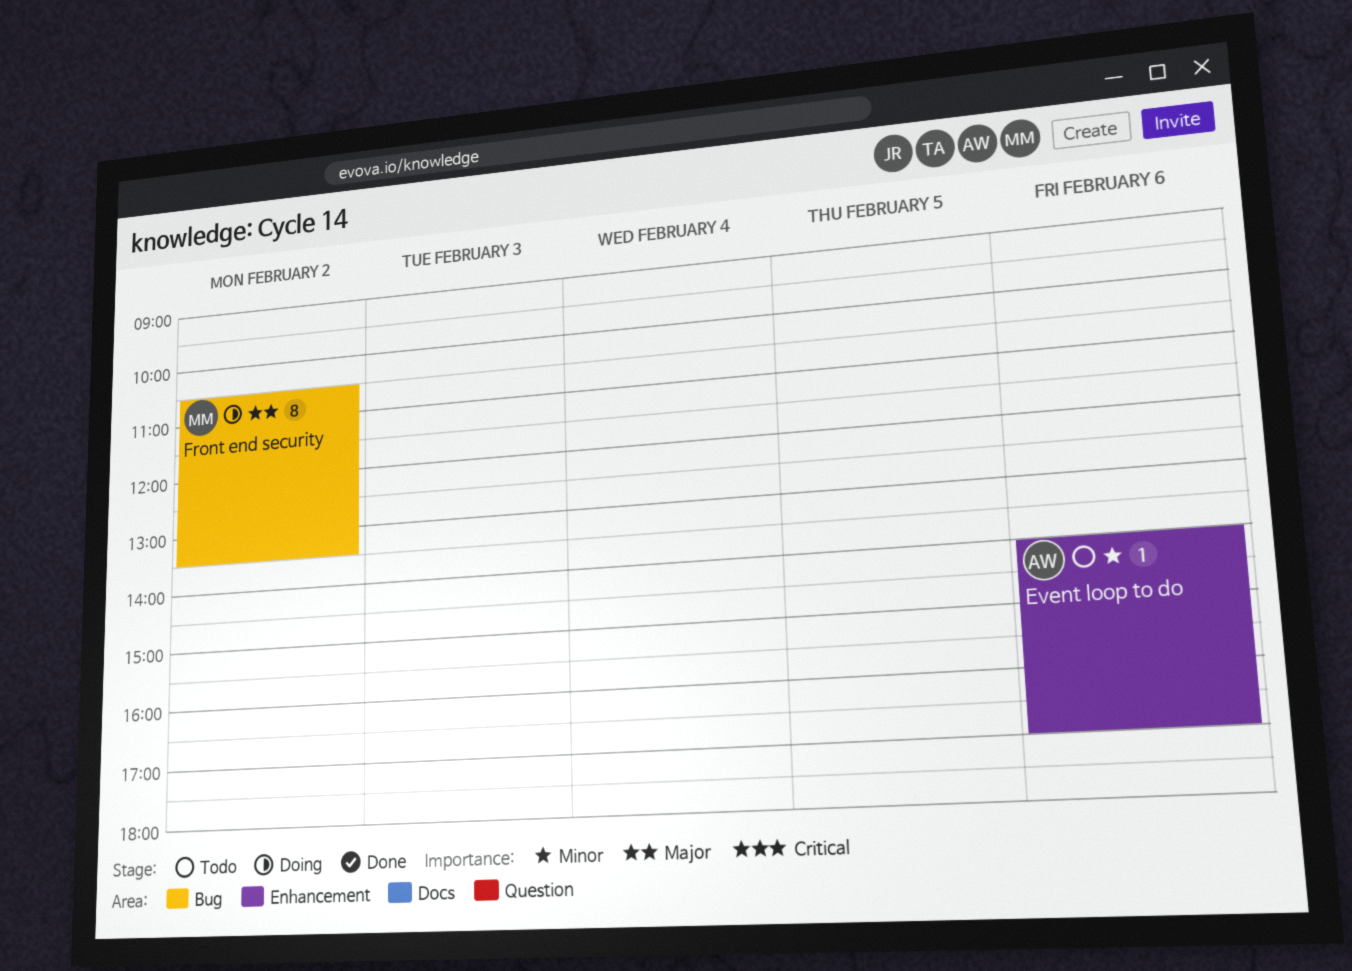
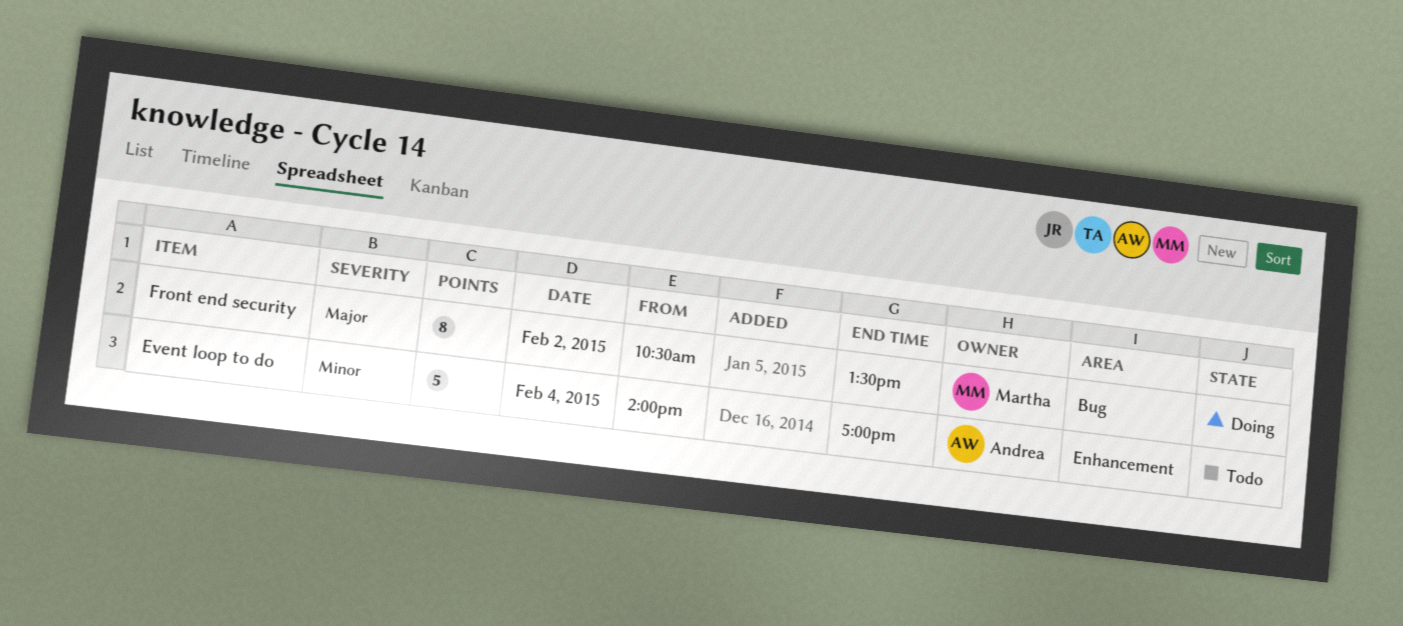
Event loop to do, estimate: 1 -> 5
Event loop to do, day: Feb 6 -> Feb 4

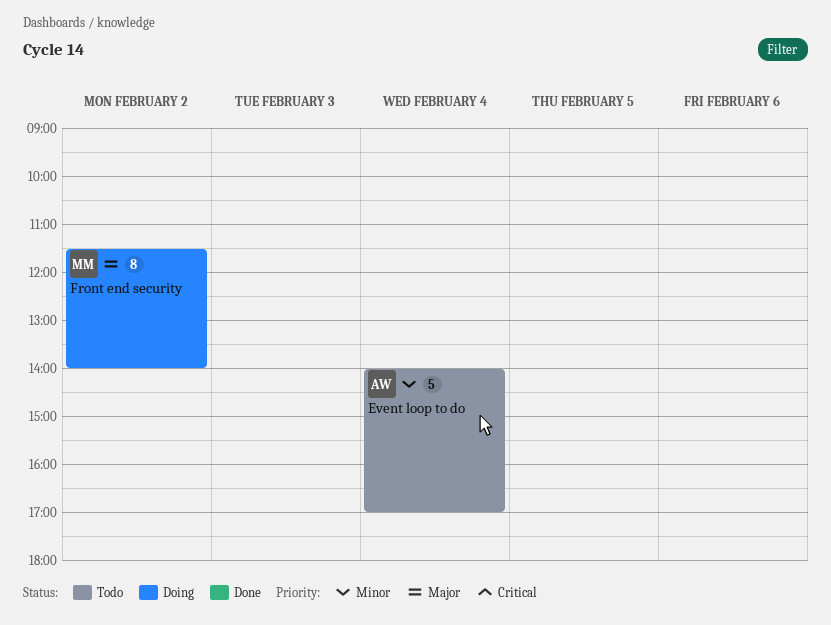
Front end security, begins: 10:30 -> 11:30
Front end security, ends: 13:30 -> 14:00

